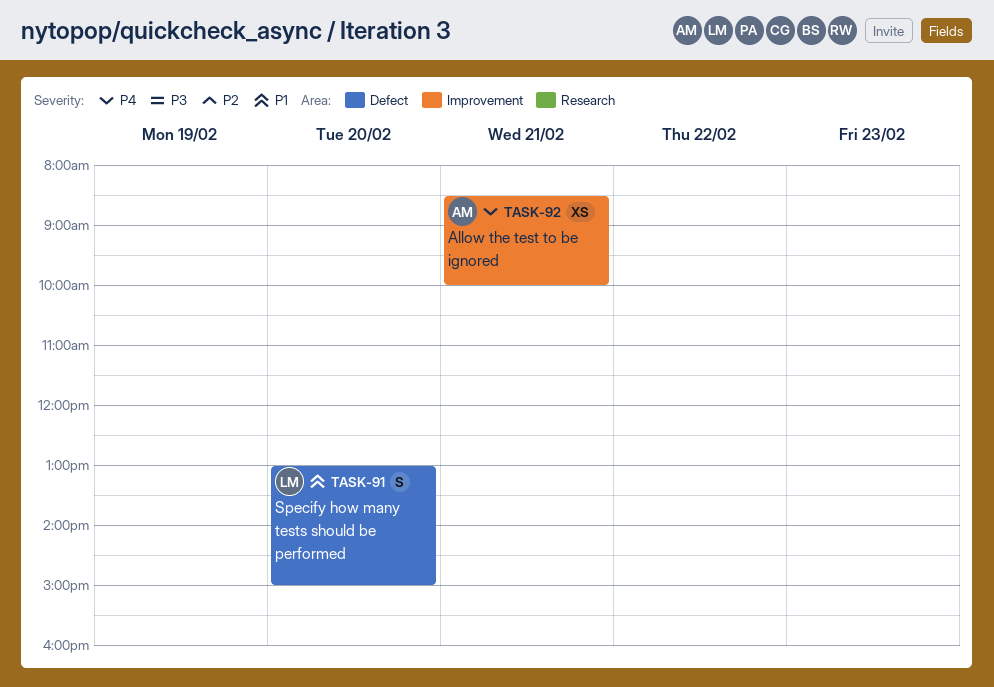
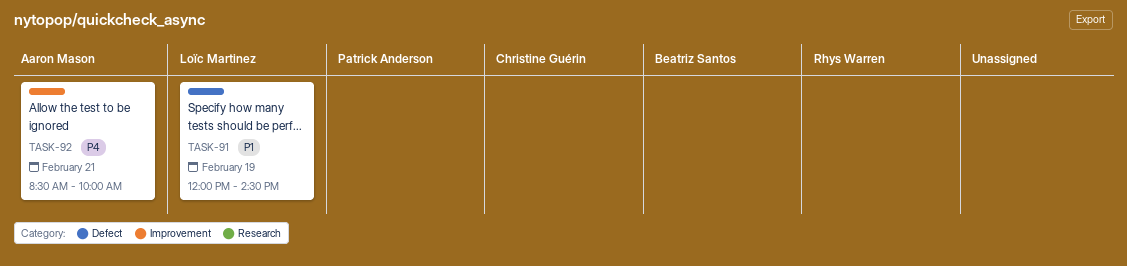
TASK-91, day: Feb 20 -> Feb 19
TASK-91, begins: 13:00 -> 12:00
TASK-91, ends: 15:00 -> 14:30

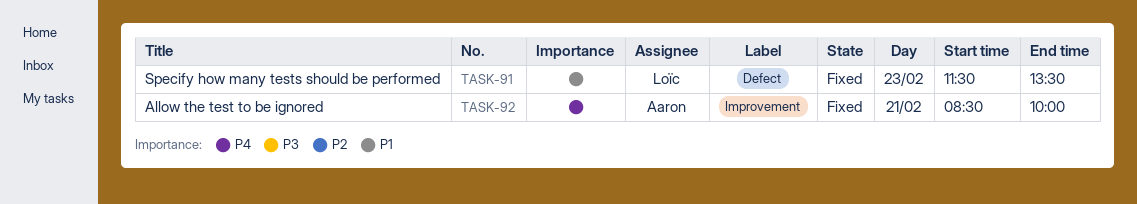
TASK-91, day: Feb 19 -> Feb 23
TASK-91, begins: 12:00 -> 11:30
TASK-91, ends: 14:30 -> 13:30

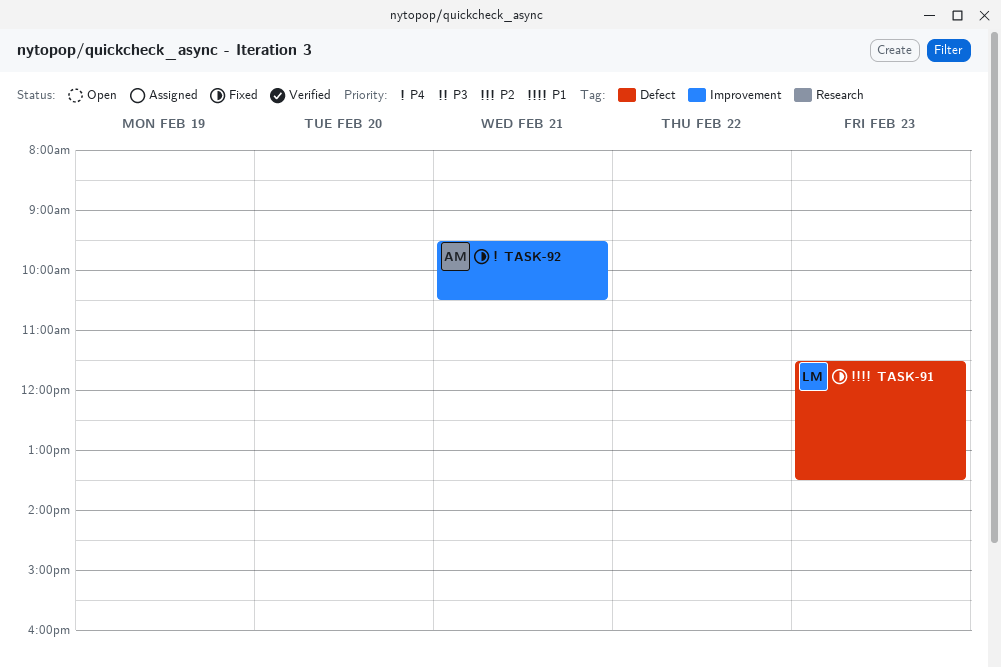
TASK-92, begins: 08:30 -> 09:30
TASK-92, ends: 10:00 -> 10:30

